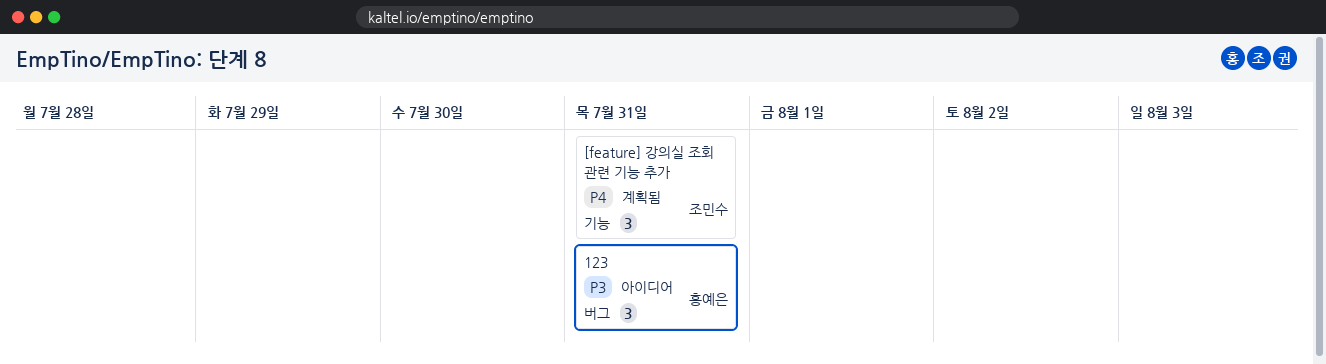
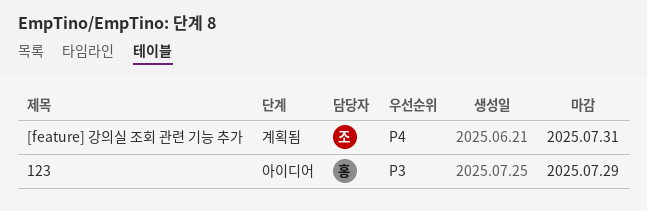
123, due: Jul 31 -> Jul 29

